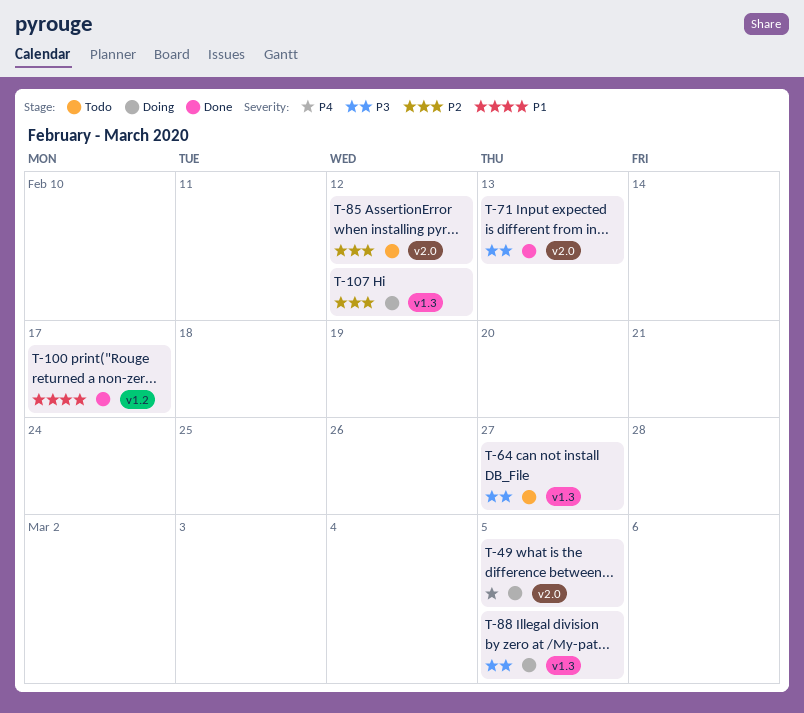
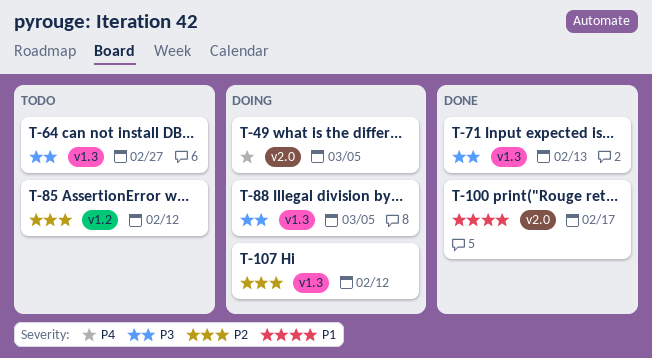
T-71, label: v2.0 -> v1.3
T-85, label: v2.0 -> v1.2
T-100, label: v1.2 -> v2.0

